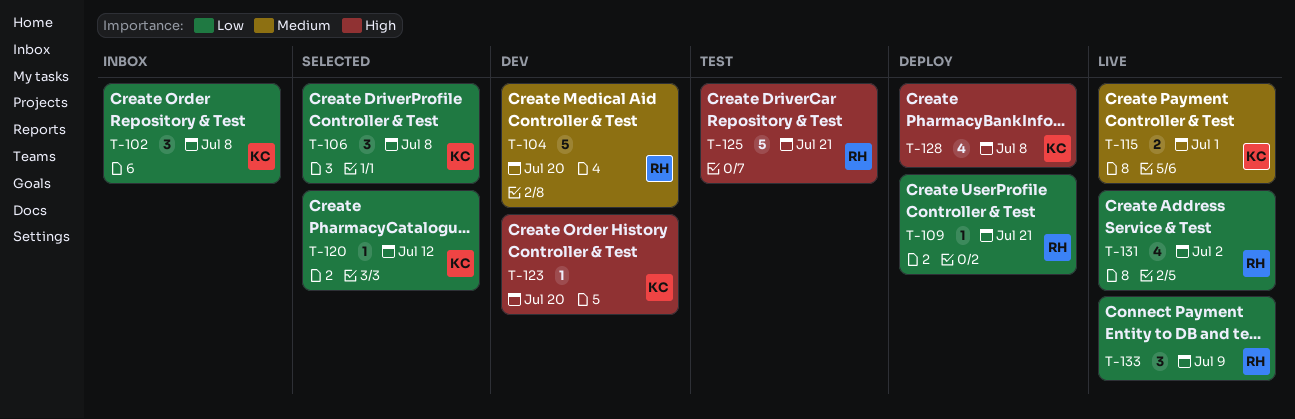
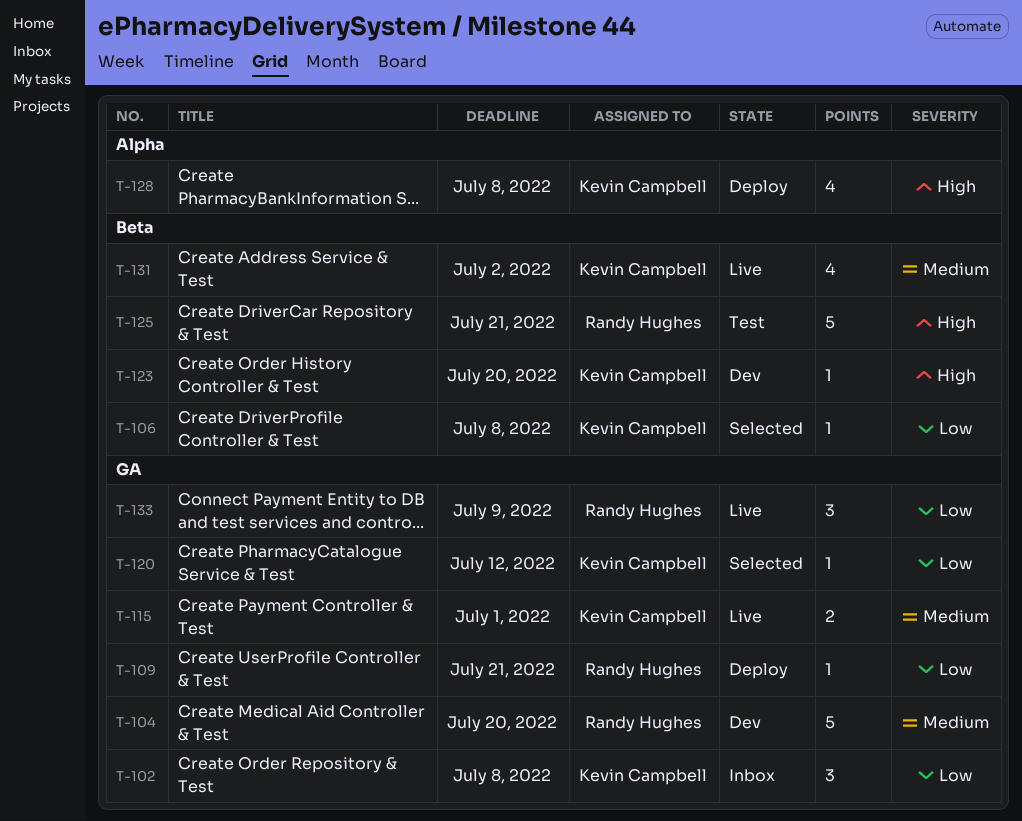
T-106, estimate: 3 -> 1
T-131, owner: Randy Hughes -> Kevin Campbell
T-131, priority: Low -> Medium

